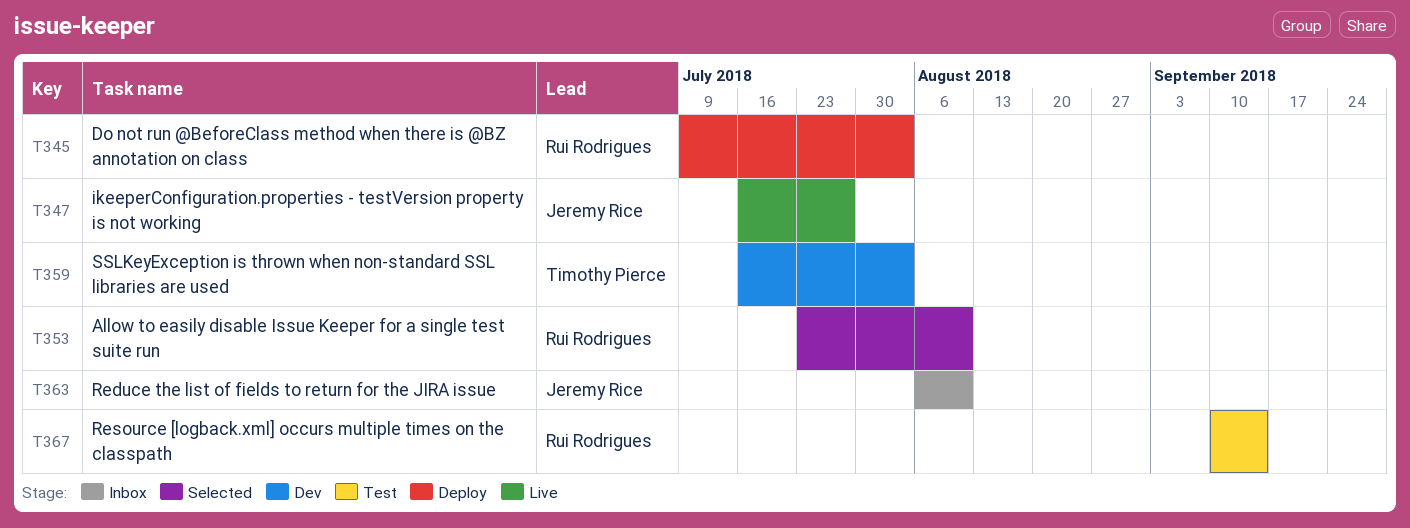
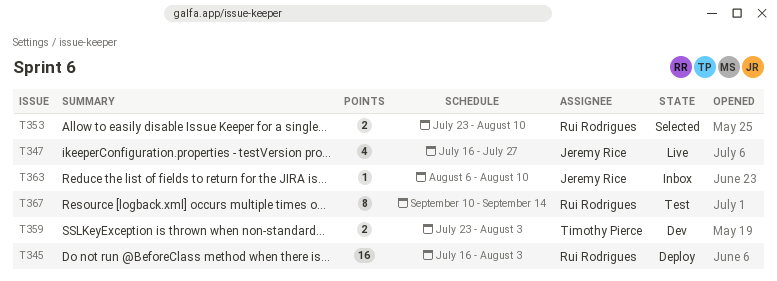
T345, start: Jul 9 -> Jul 16
T359, start: Jul 16 -> Jul 23

